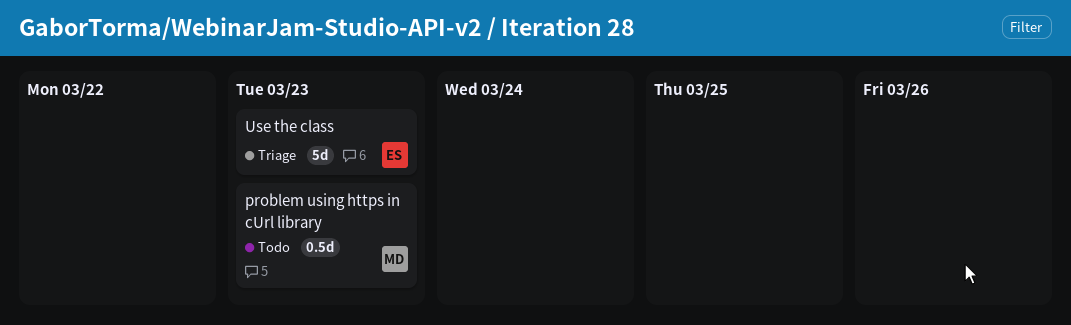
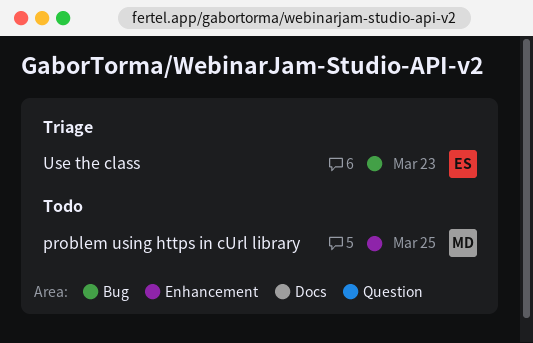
problem using https in cUrl library, due: Mar 23 -> Mar 25

